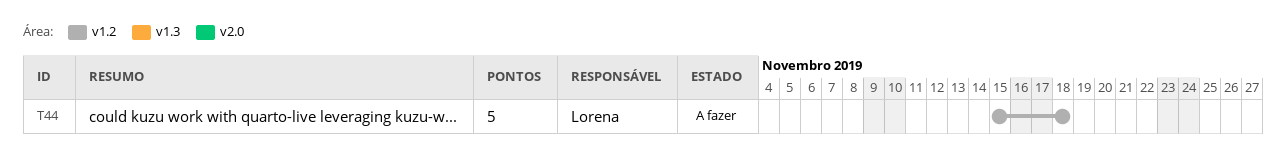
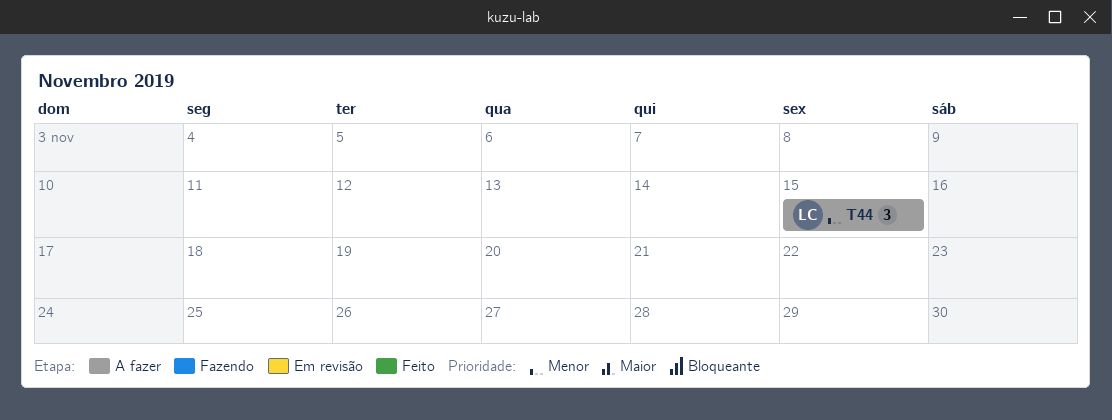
T44, estimate: 5 -> 3
T44, due: Nov 18 -> Nov 15

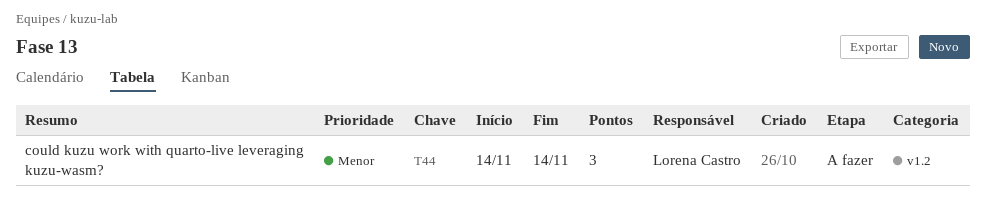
T44, start: Nov 15 -> Nov 14
T44, due: Nov 15 -> Nov 14

